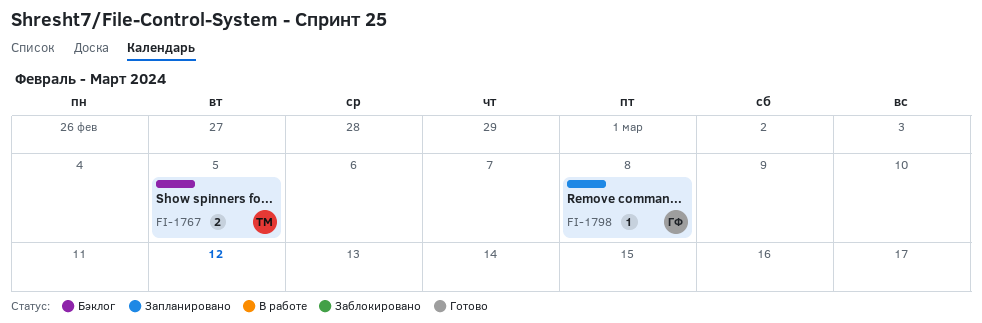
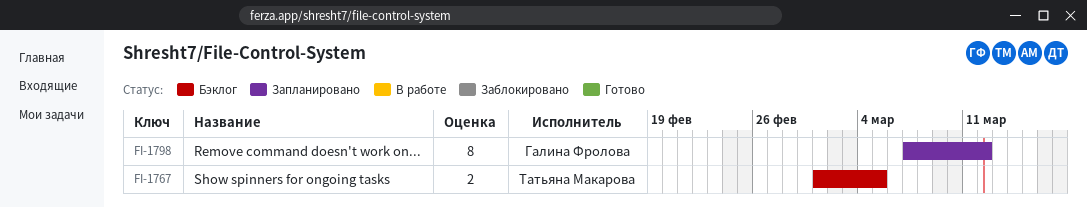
FI-1798, estimate: 1 -> 8
FI-1798, due: Mar 8 -> Mar 12

